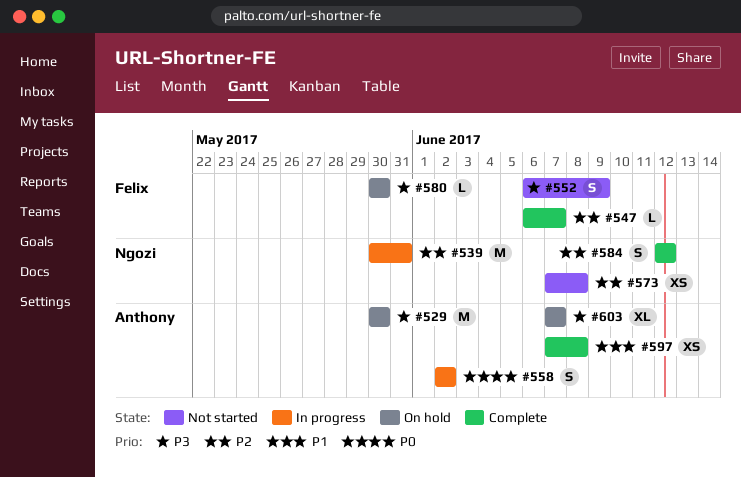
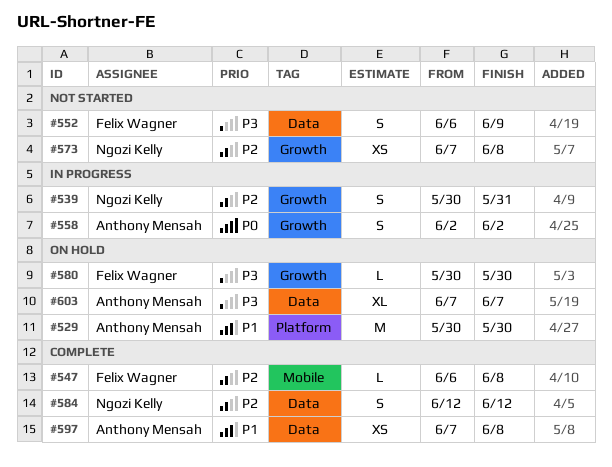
#529, priority: P3 -> P1
#539, estimate: M -> S
#547, due: Jun 7 -> Jun 8

